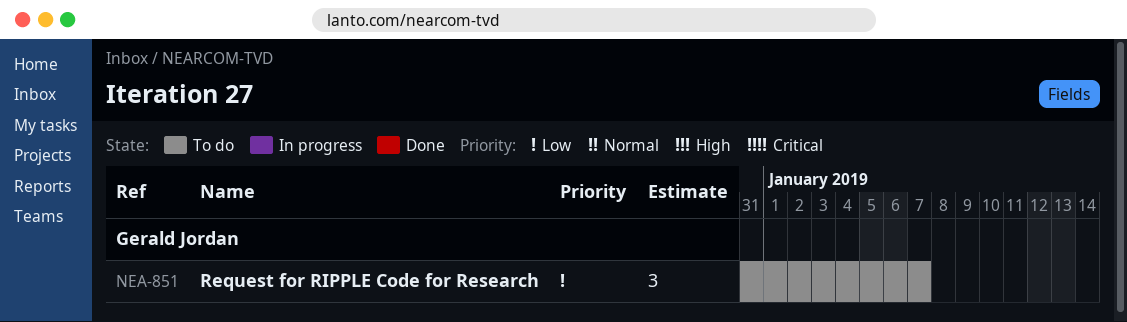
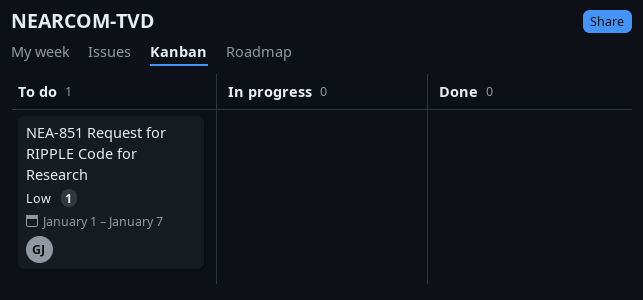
NEA-851, estimate: 3 -> 1
NEA-851, start: Dec 31 -> Jan 1

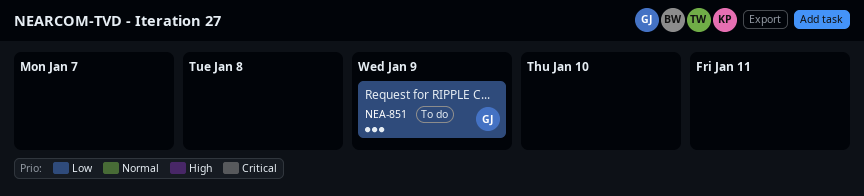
NEA-851, estimate: 1 -> 3
NEA-851, due: Jan 7 -> Jan 9

